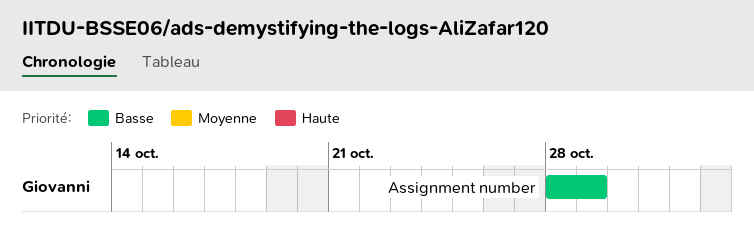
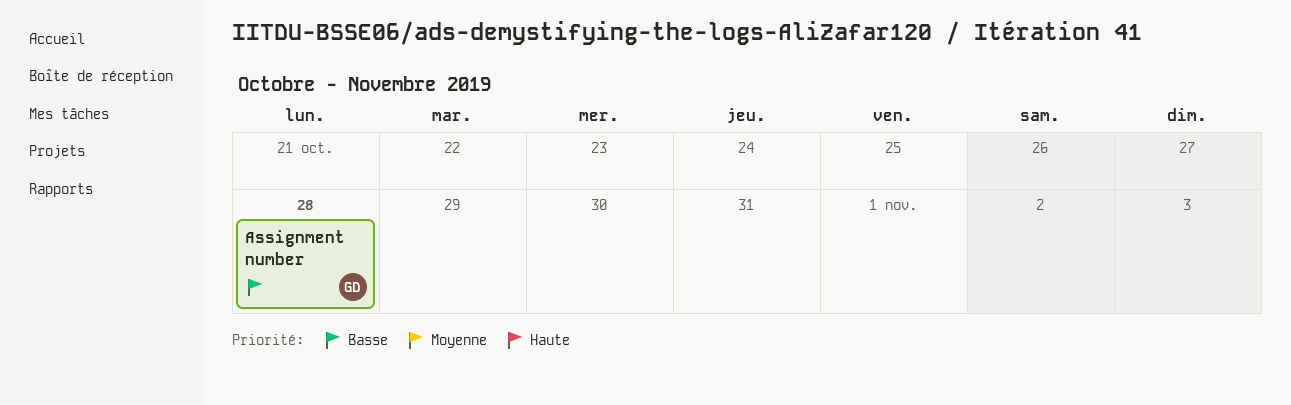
Assignment number, due: Oct 29 -> Oct 28

